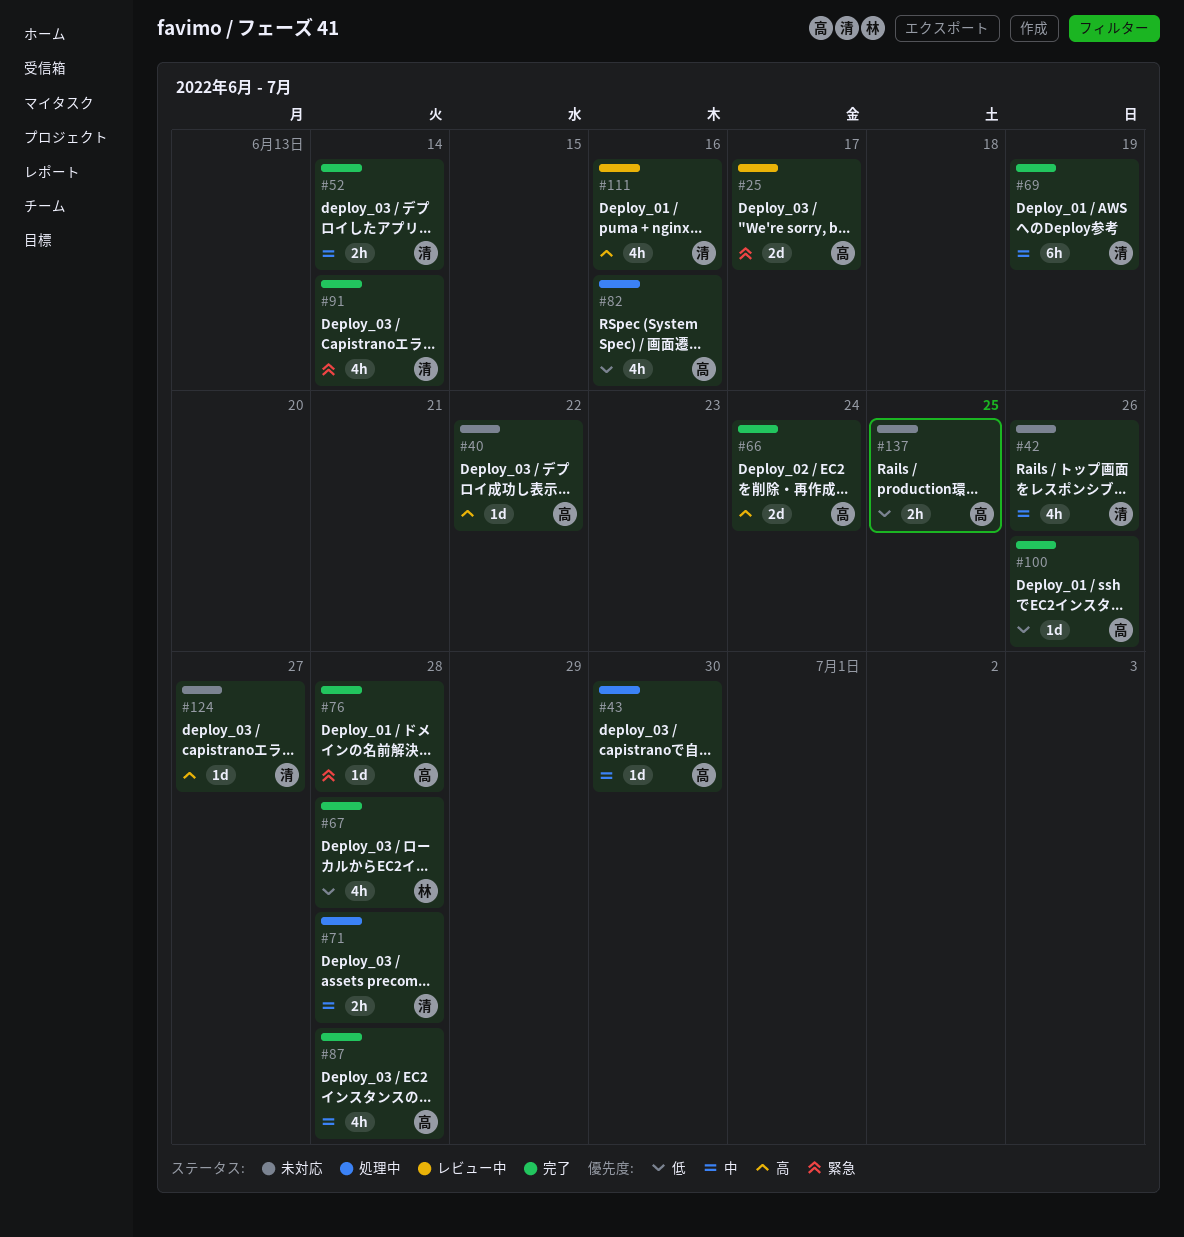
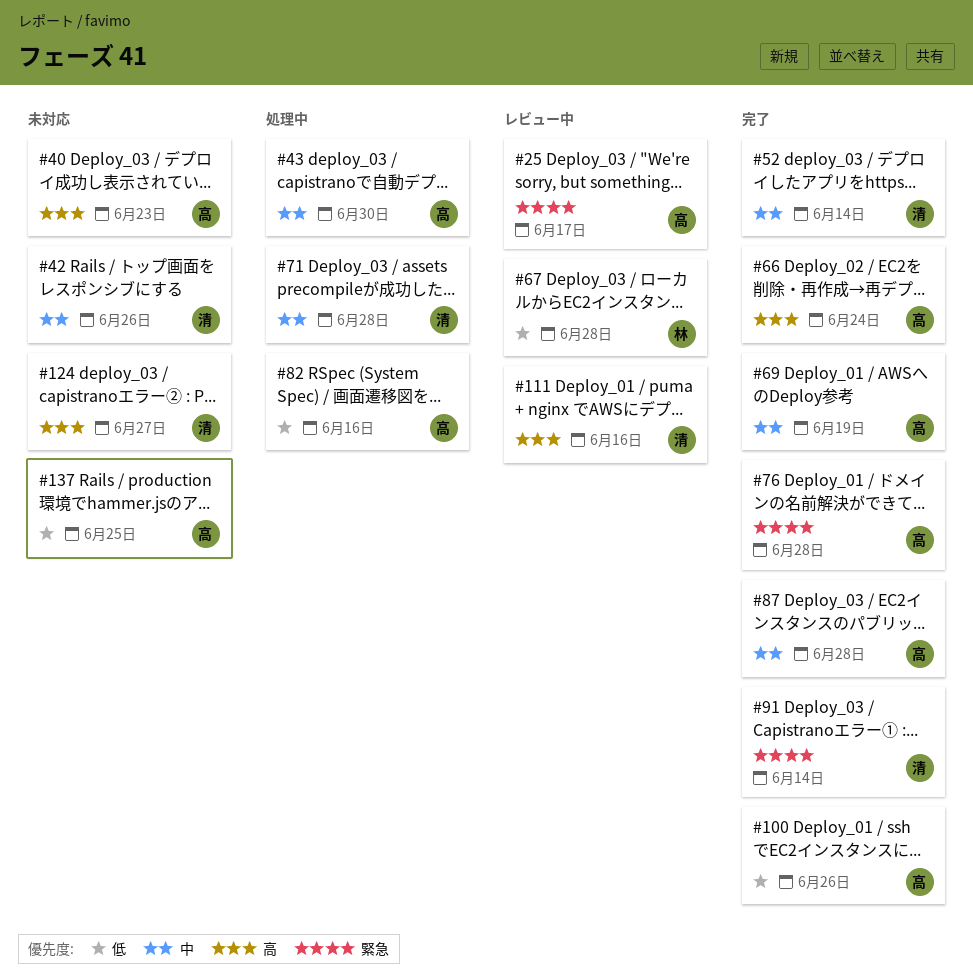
#40, due: Jun 22 -> Jun 23
#67, status: 完了 -> レビュー中
#69, owner: 清 -> 高

